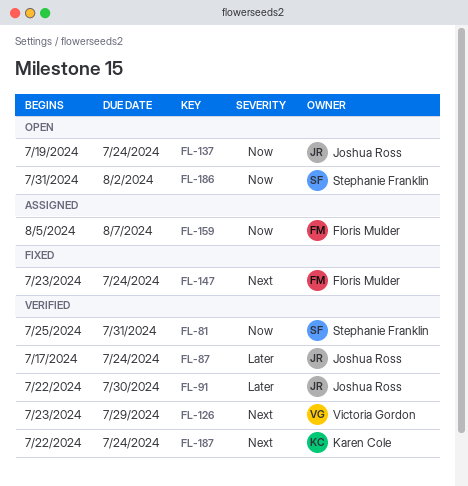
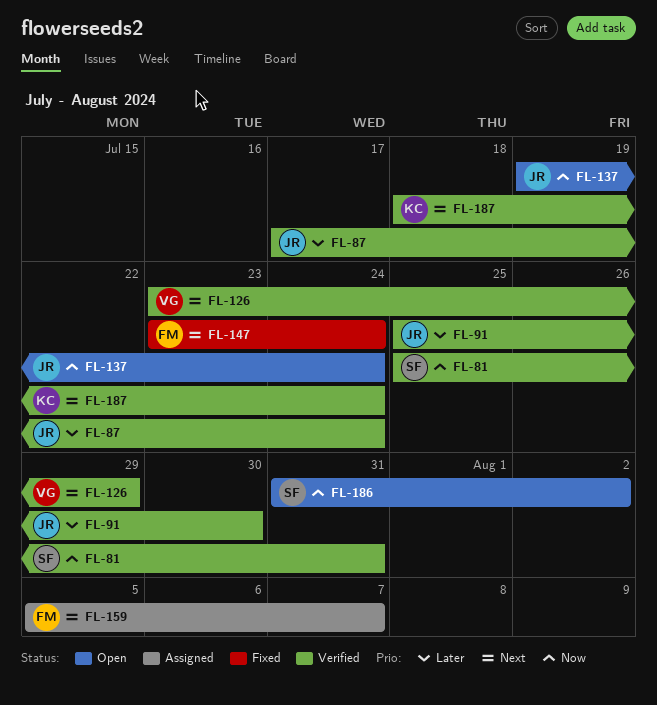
FL-91, start: Jul 22 -> Jul 25
FL-159, priority: Now -> Next
FL-187, start: Jul 22 -> Jul 18

